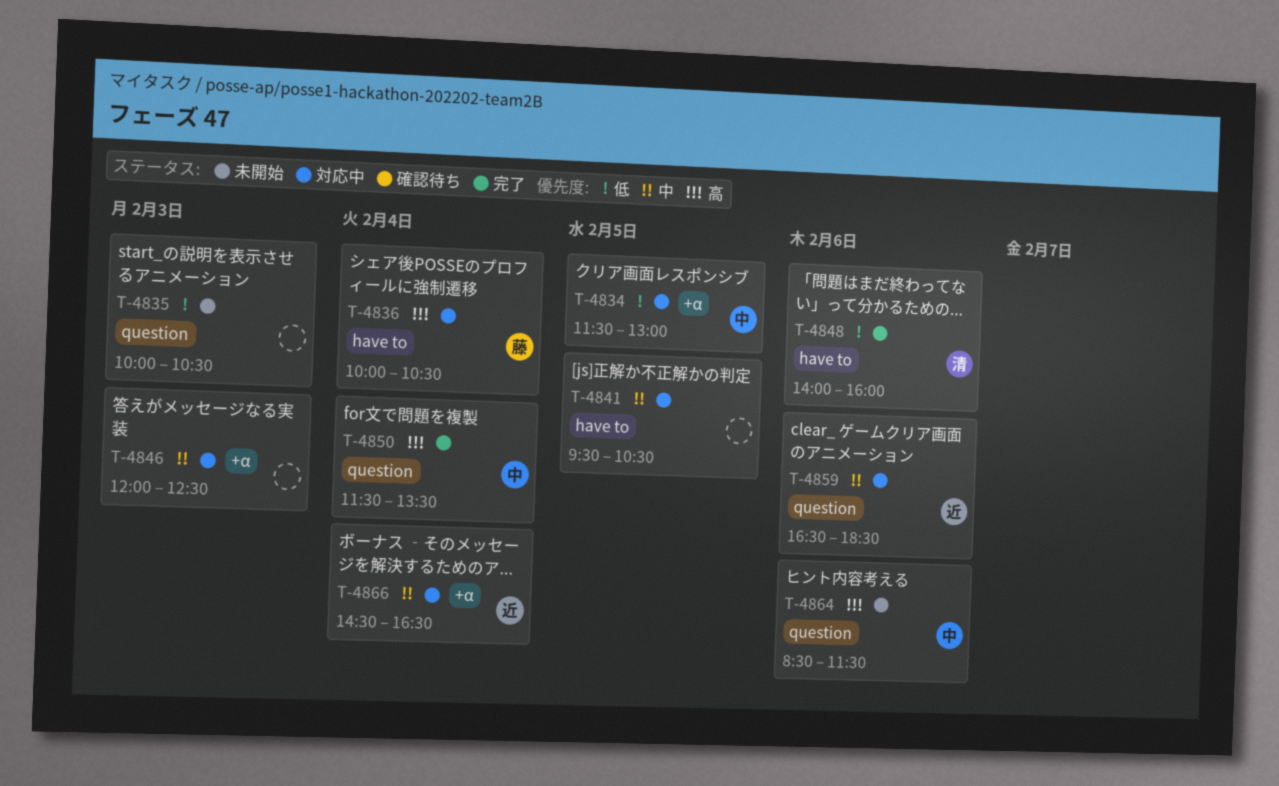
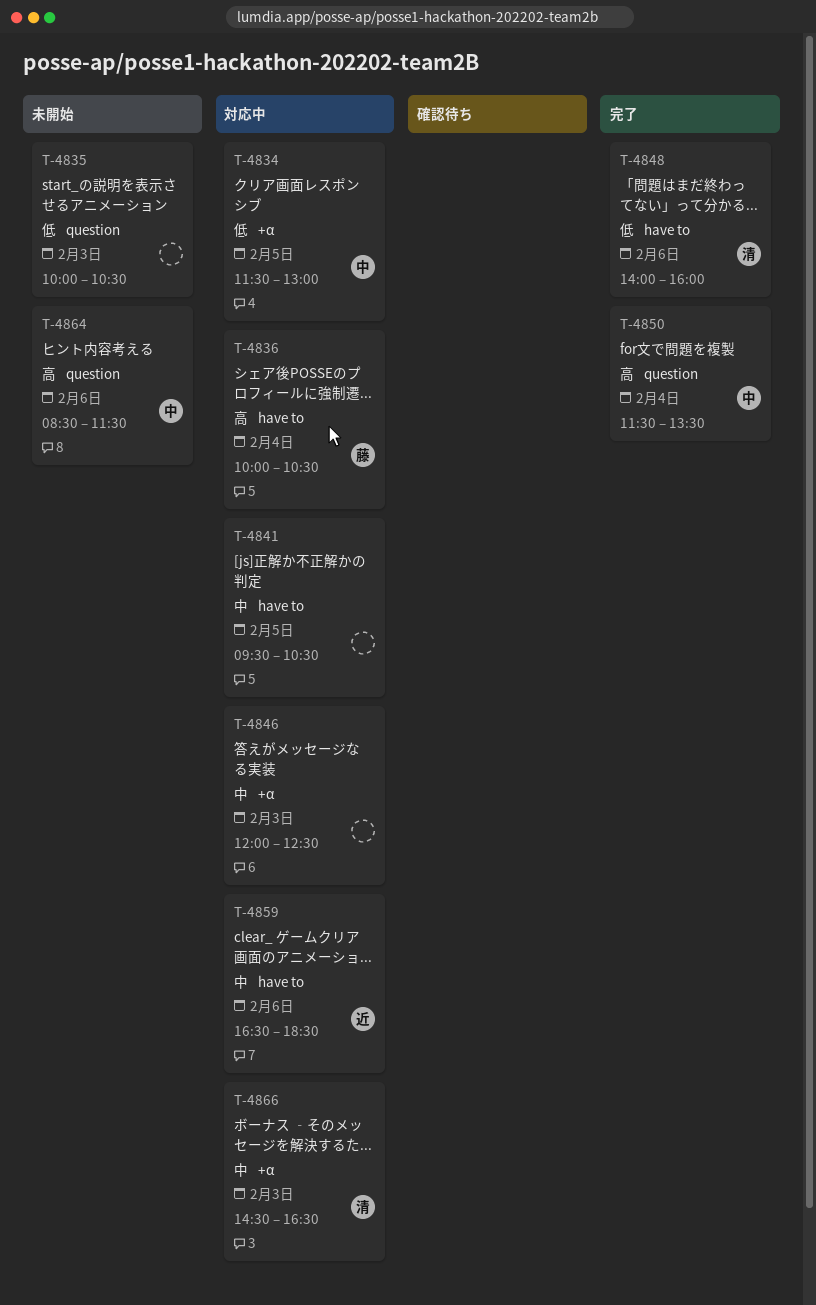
T-4859, label: question -> have to
T-4866, owner: 近 -> 清
T-4866, day: Feb 4 -> Feb 3

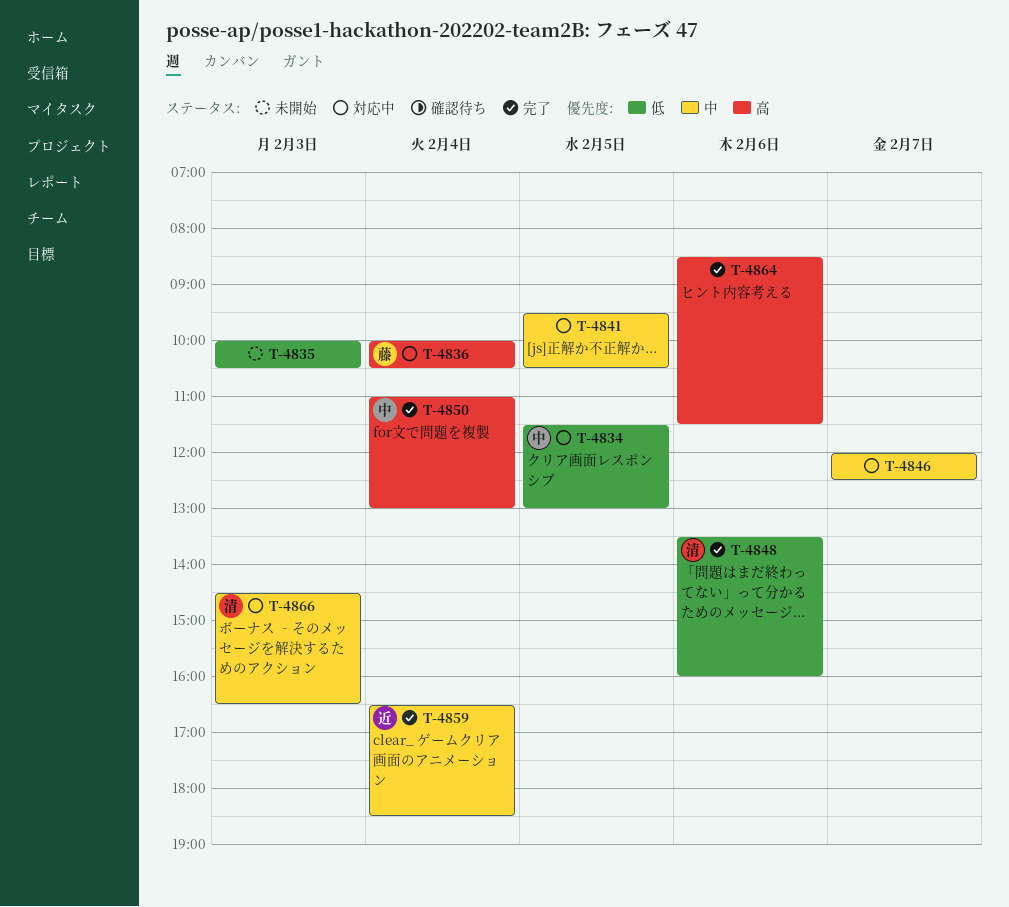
T-4846, day: Feb 3 -> Feb 7
T-4848, begins: 14:00 -> 13:30
T-4850, begins: 11:30 -> 11:00
T-4850, ends: 13:30 -> 13:00
T-4859, status: 対応中 -> 完了
T-4859, day: Feb 6 -> Feb 4
T-4864, status: 未開始 -> 完了
T-4864, owner: 中 -> none

